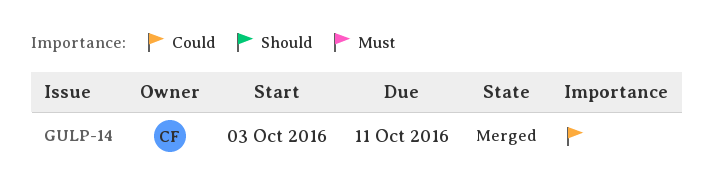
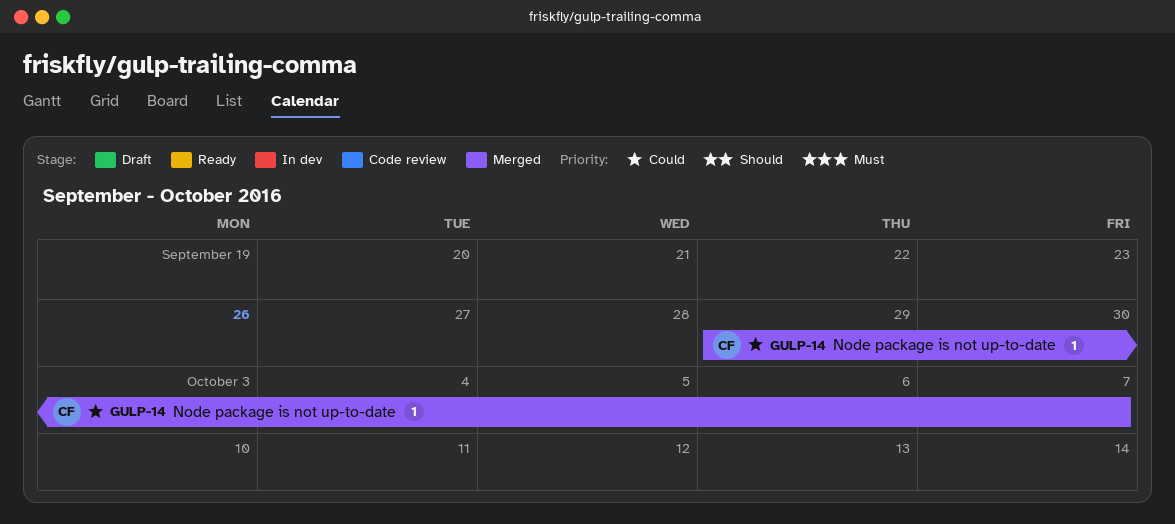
GULP-14, start: Oct 3 -> Sep 29
GULP-14, due: Oct 11 -> Oct 7

